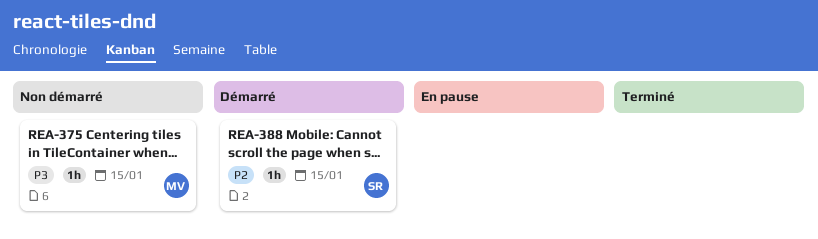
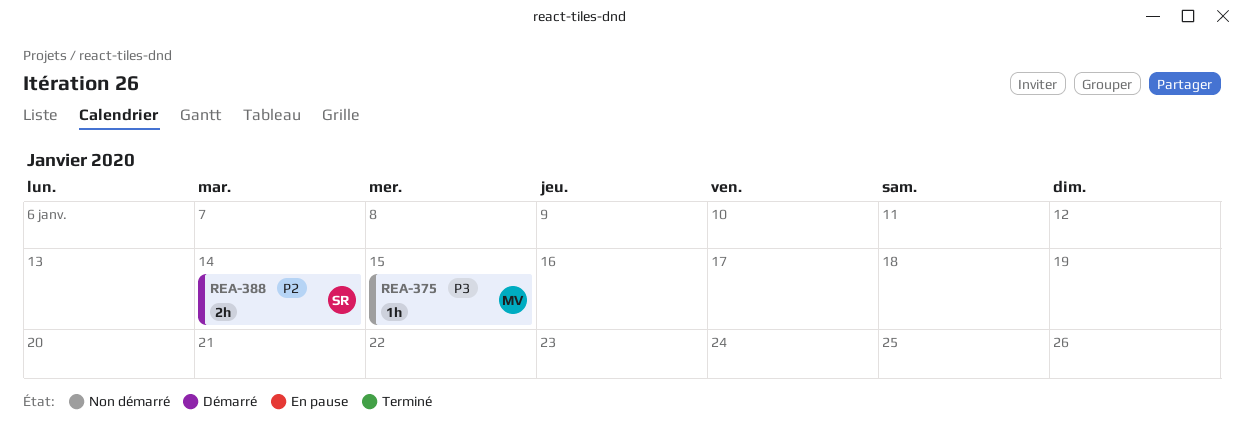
REA-388, estimate: 1h -> 2h
REA-388, due: Jan 15 -> Jan 14

